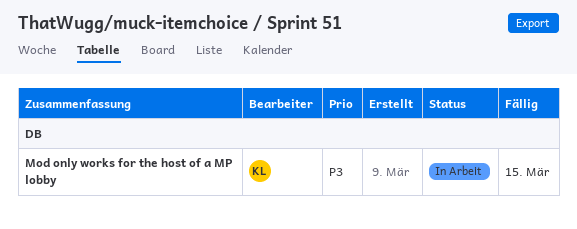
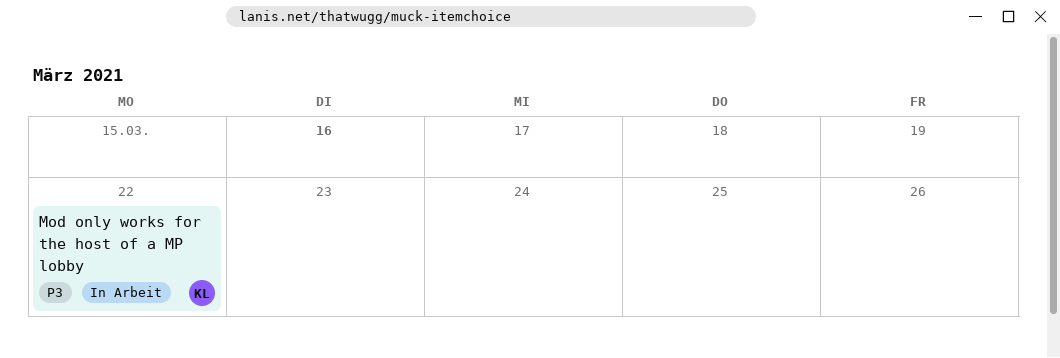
Mod only works for the host of a MP lobby, due: Mar 15 -> Mar 22

